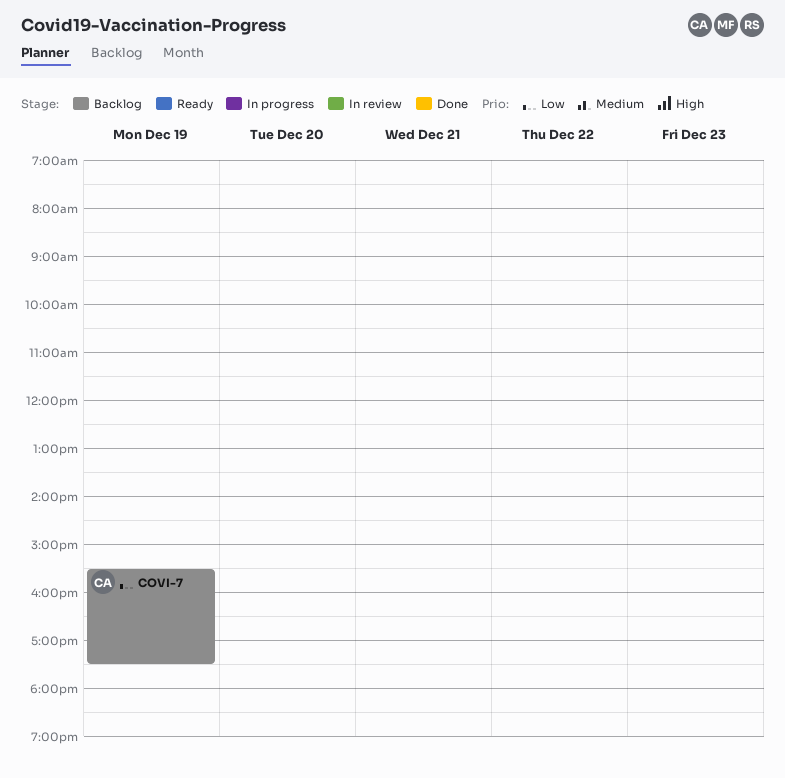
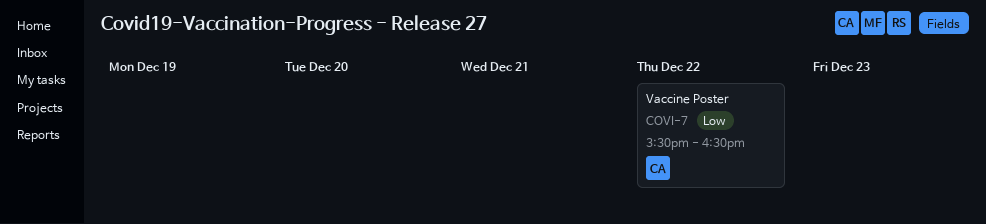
COVI-7, day: Dec 19 -> Dec 22
COVI-7, ends: 17:30 -> 16:30

